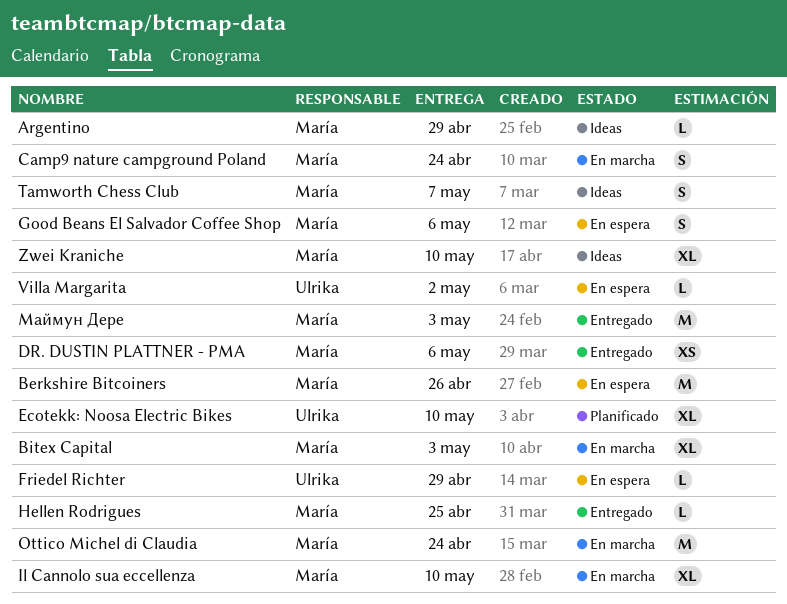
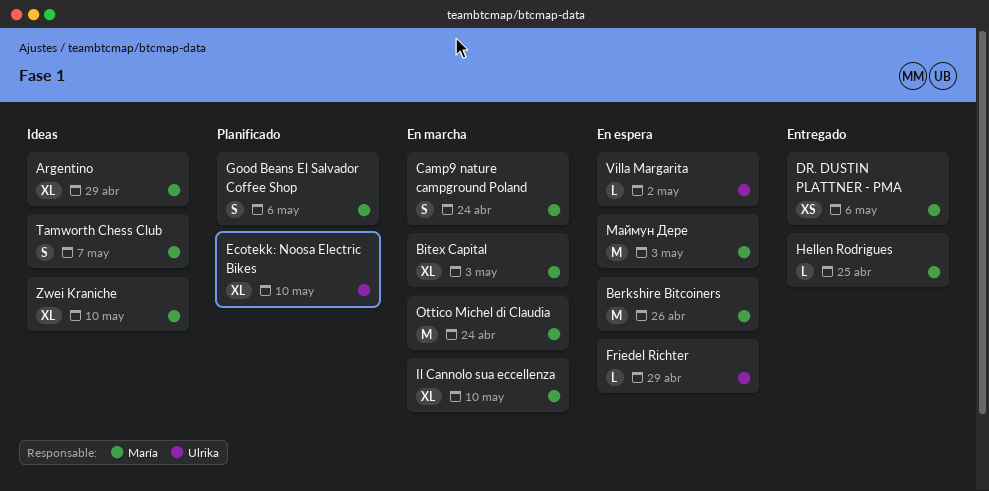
Argentino, estimate: L -> XL
Good Beans El Salvador Coffee Shop, status: En espera -> Planificado
Маймун Дере, status: Entregado -> En espera

